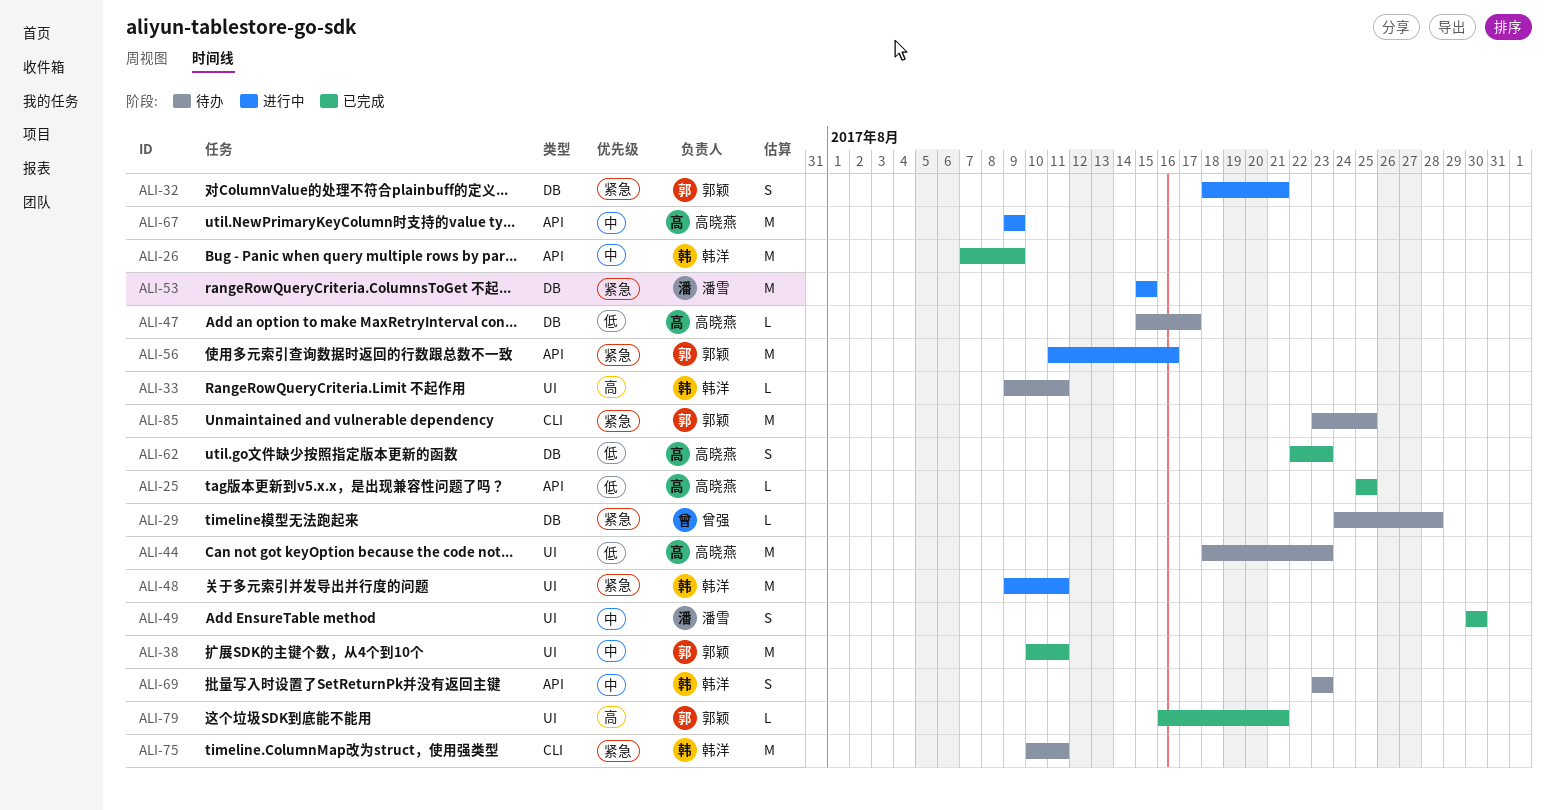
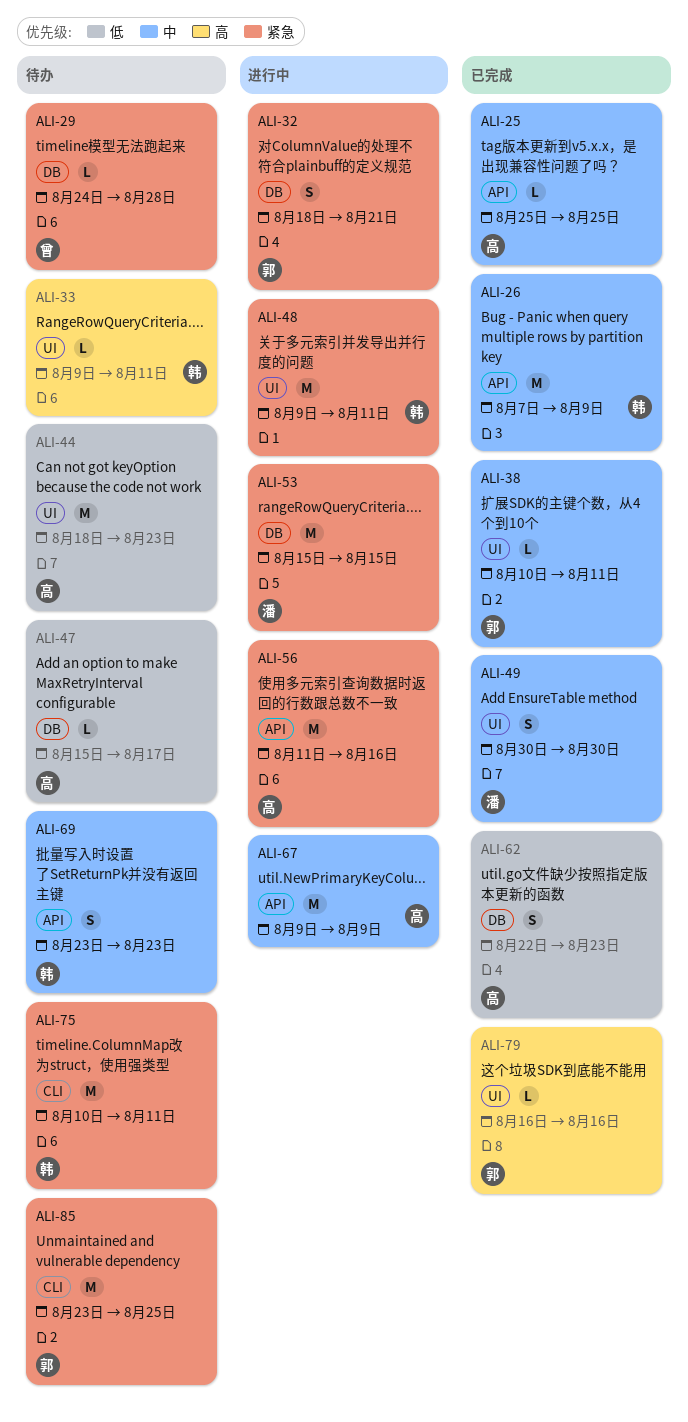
ALI-25, priority: 低 -> 中
ALI-38, estimate: M -> L
ALI-56, owner: 郭颖 -> 高晓燕
ALI-79, due: Aug 21 -> Aug 16

